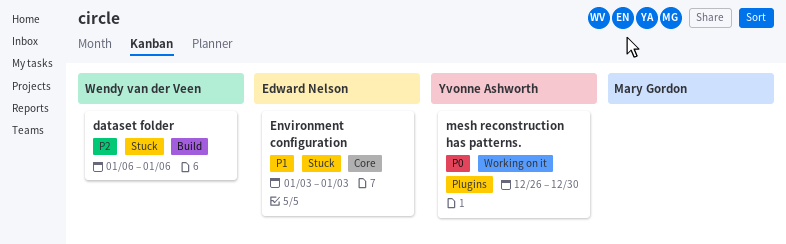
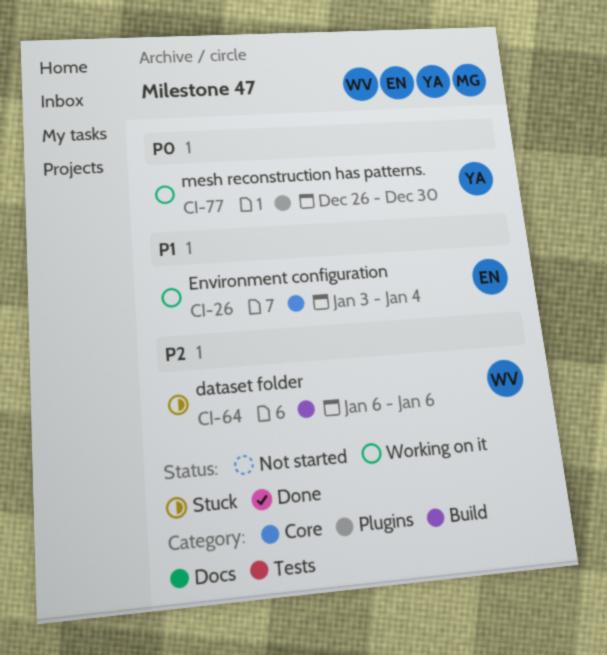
Environment configuration, status: Stuck -> Working on it
Environment configuration, due: Jan 3 -> Jan 4

